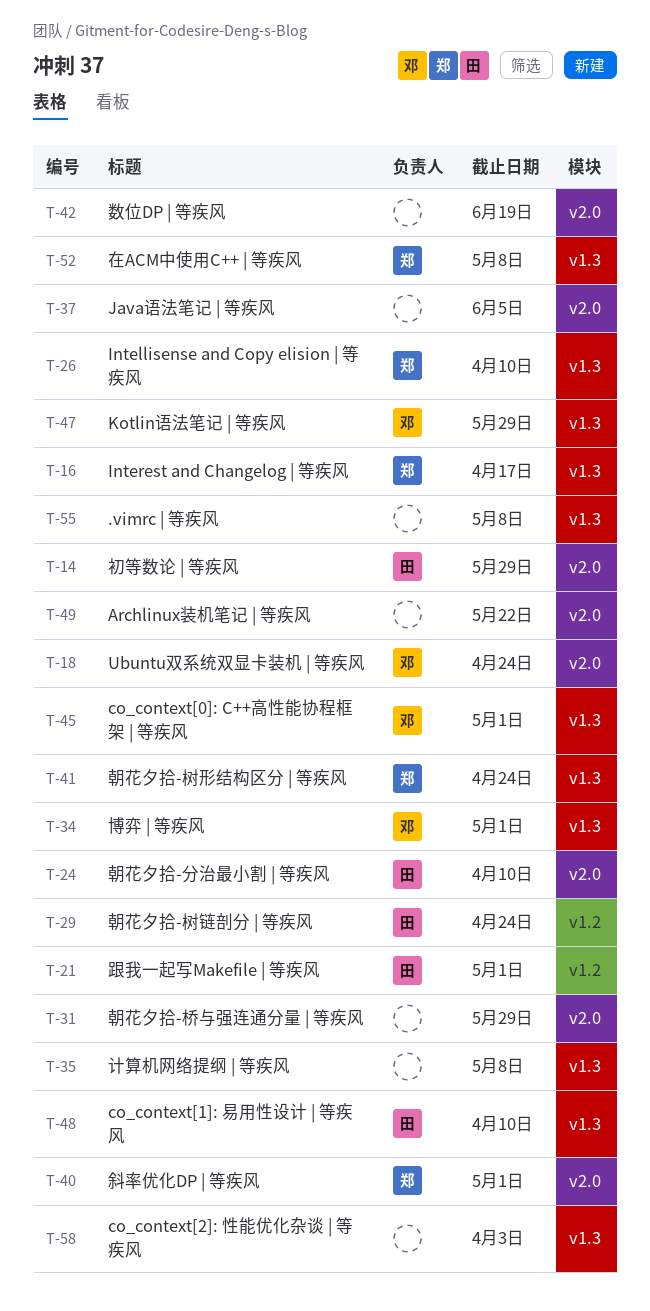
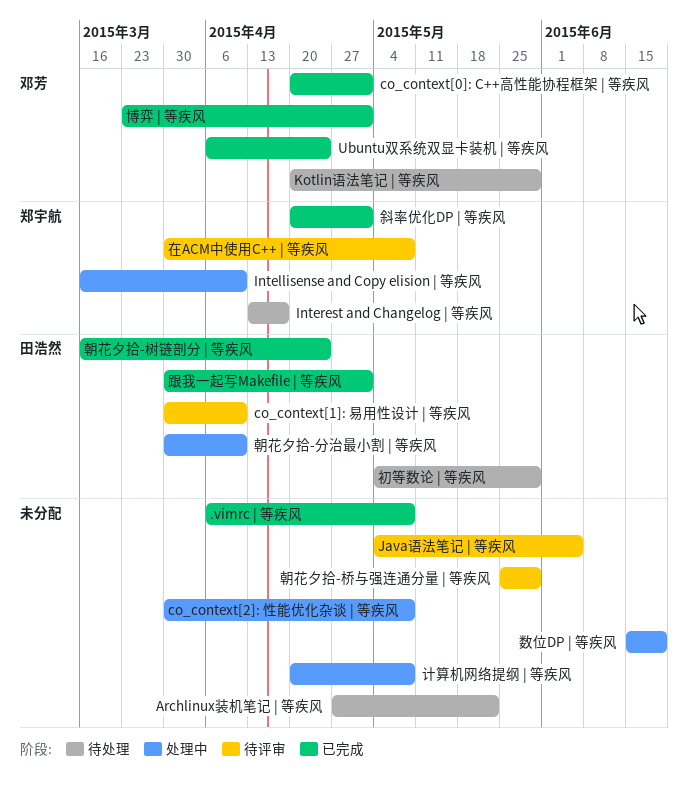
co_context[2]: 性能优化杂谈 | 等疾风, due: Apr 3 -> May 8
朝花夕拾-树形结构区分 | 等疾风: present -> none

